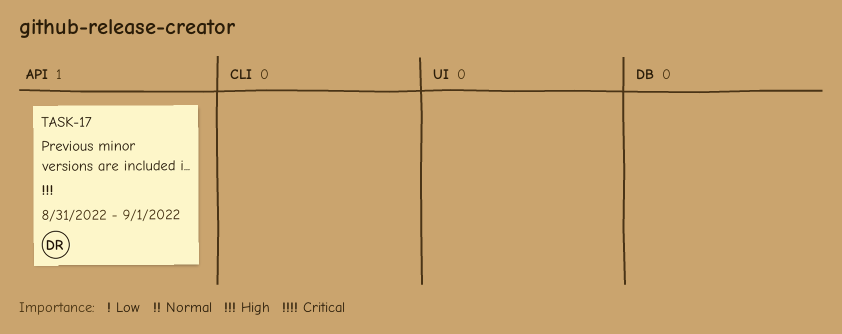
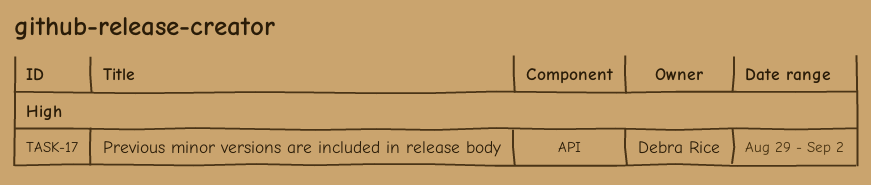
TASK-17, start: Aug 31 -> Aug 29
TASK-17, due: Sep 1 -> Sep 2

